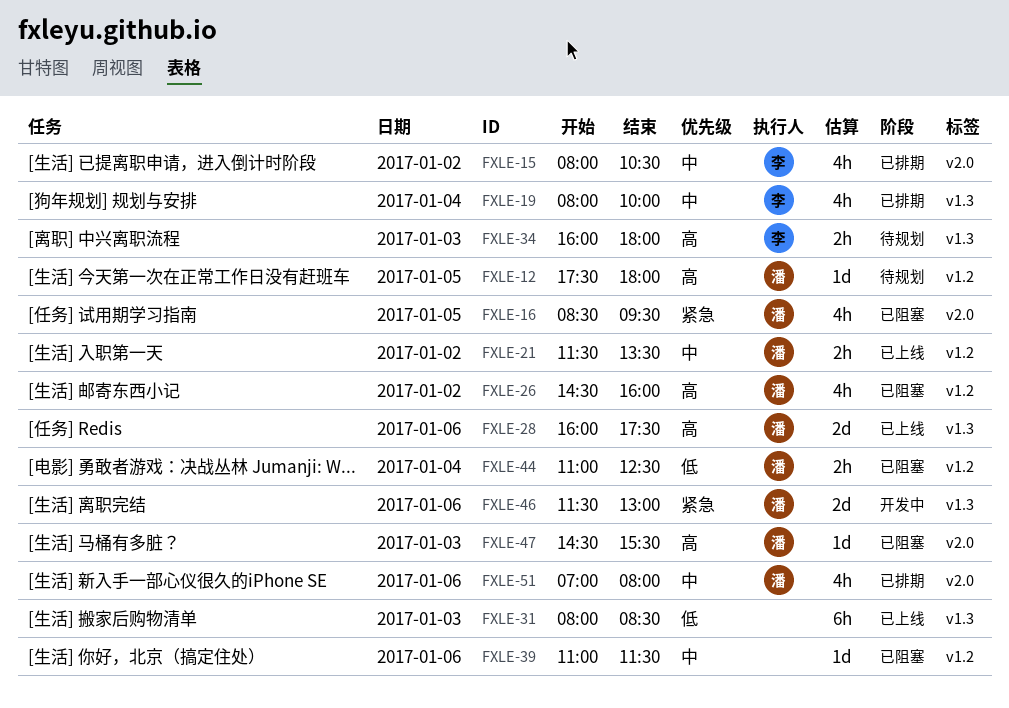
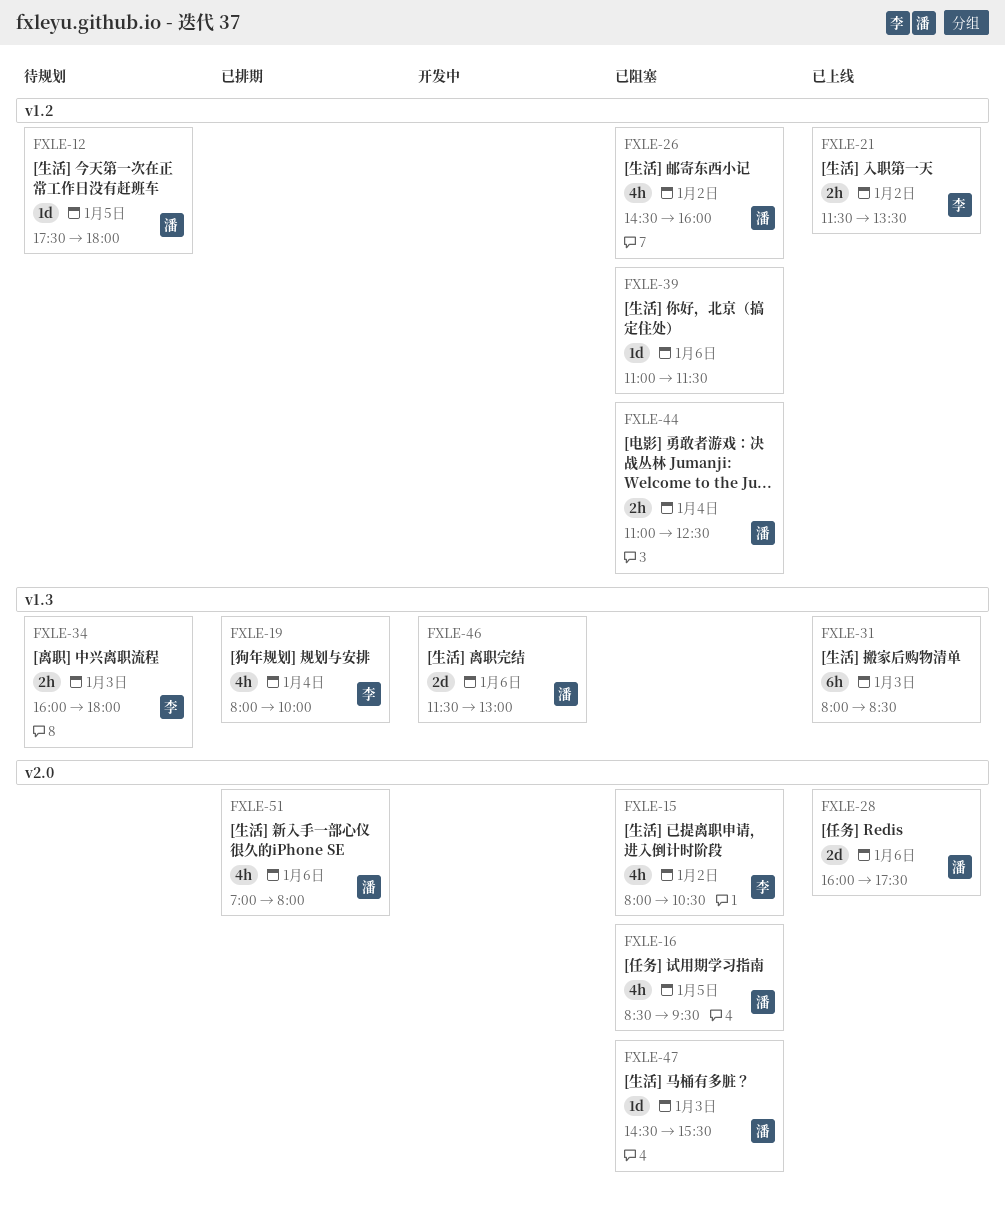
FXLE-15, status: 已排期 -> 已阻塞
FXLE-21, owner: 潘 -> 李
FXLE-28, label: v1.3 -> v2.0

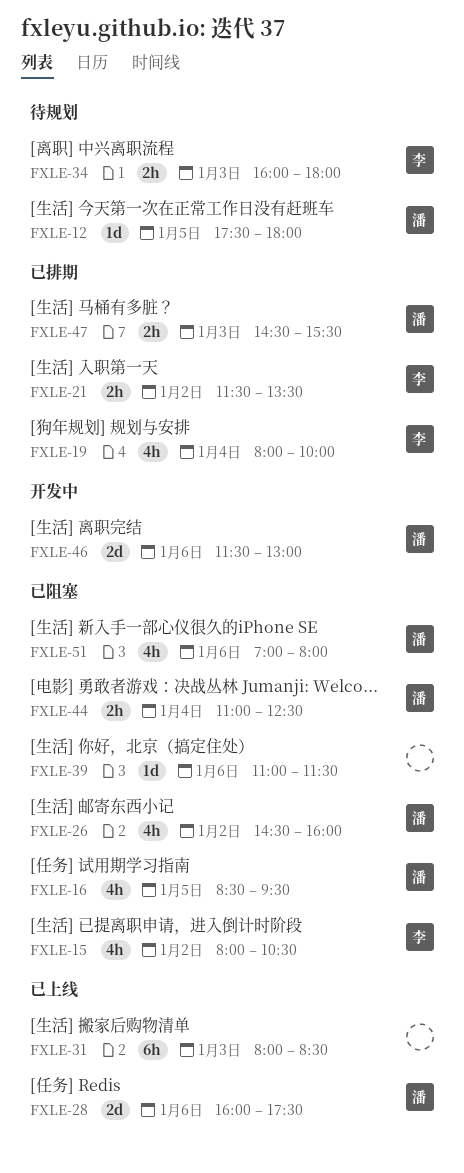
FXLE-21, status: 已上线 -> 已排期
FXLE-47, status: 已阻塞 -> 已排期
FXLE-47, estimate: 1d -> 2h
FXLE-51, status: 已排期 -> 已阻塞

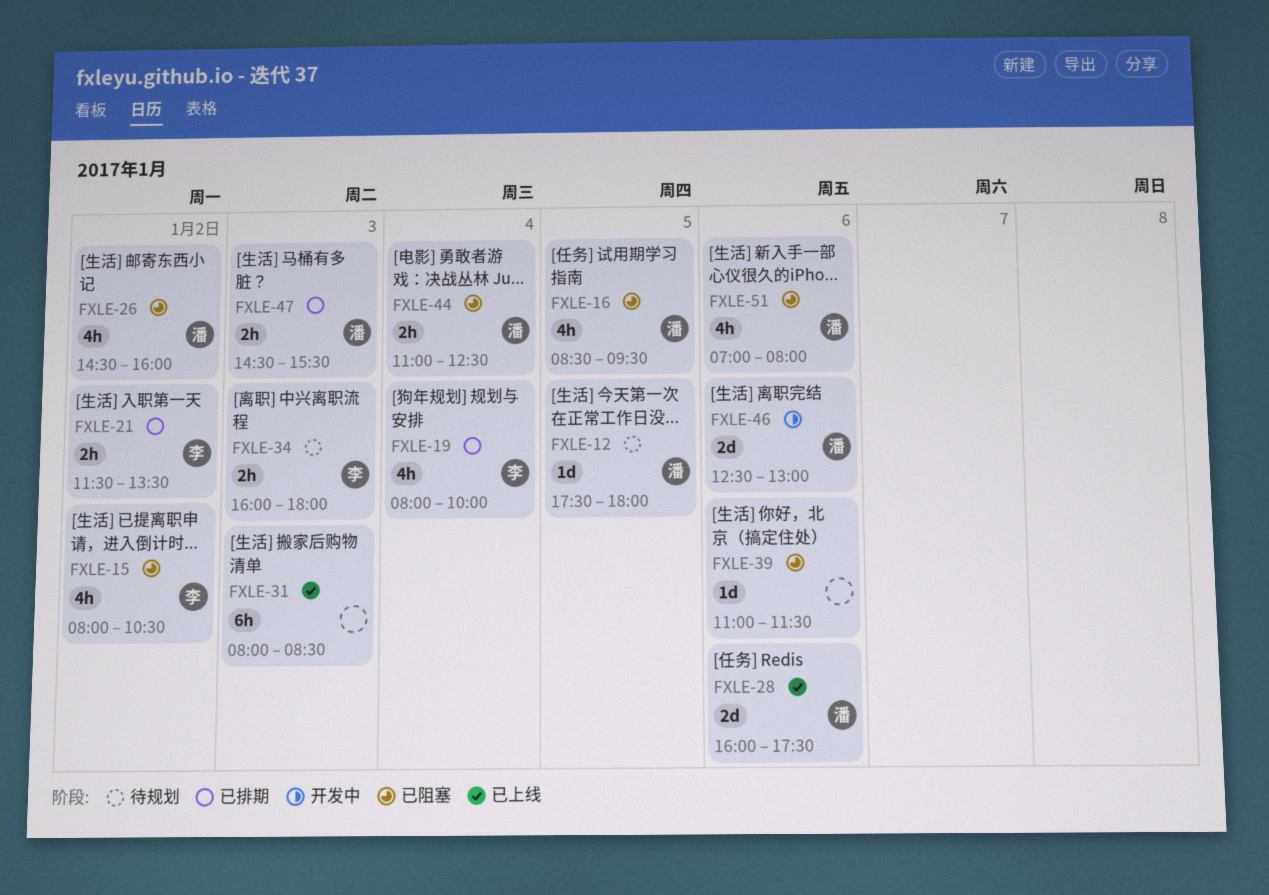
FXLE-46, begins: 11:30 -> 12:30

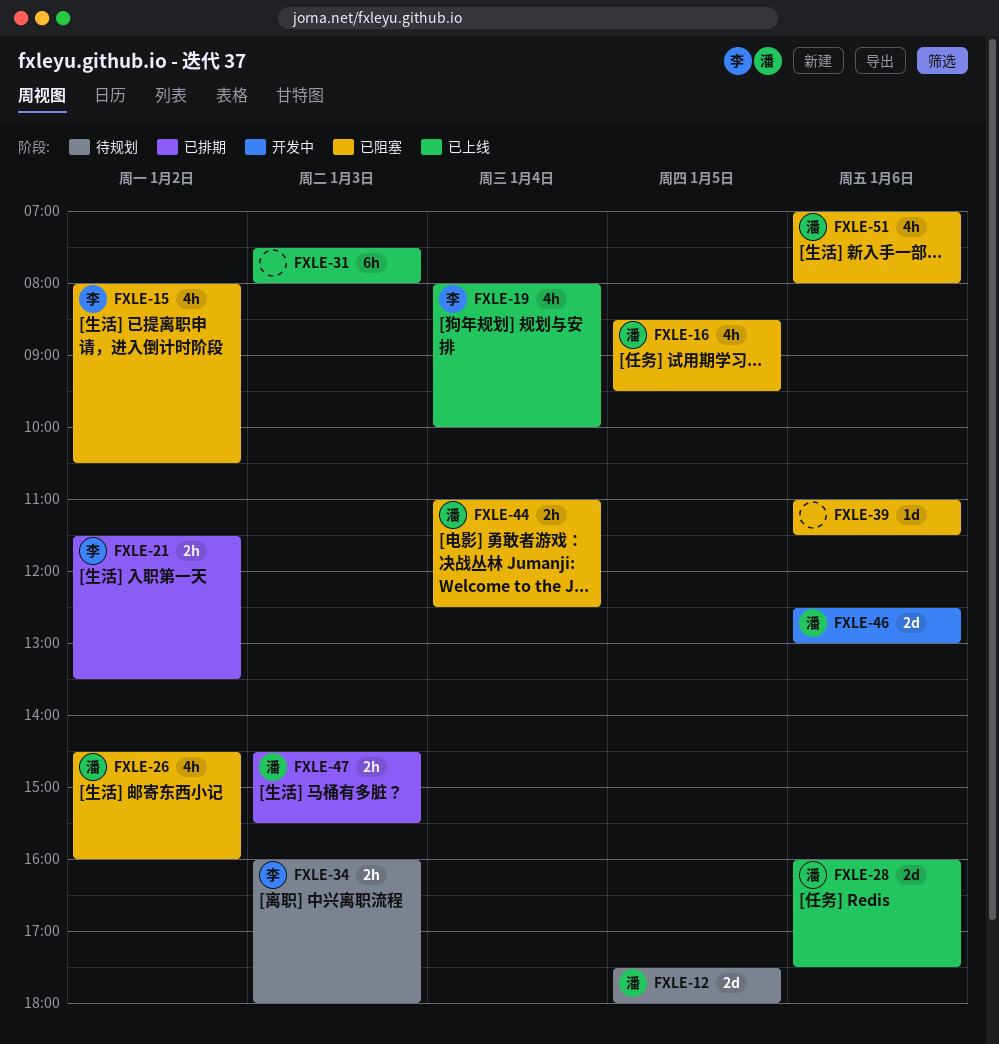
FXLE-12, estimate: 1d -> 2d
FXLE-19, status: 已排期 -> 已上线
FXLE-31, begins: 08:00 -> 07:30
FXLE-31, ends: 08:30 -> 08:00

